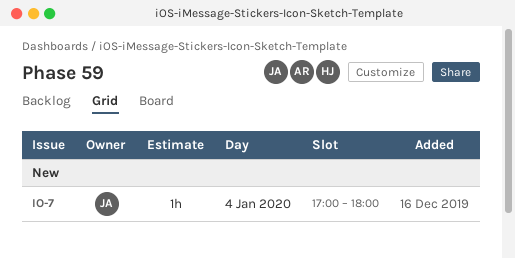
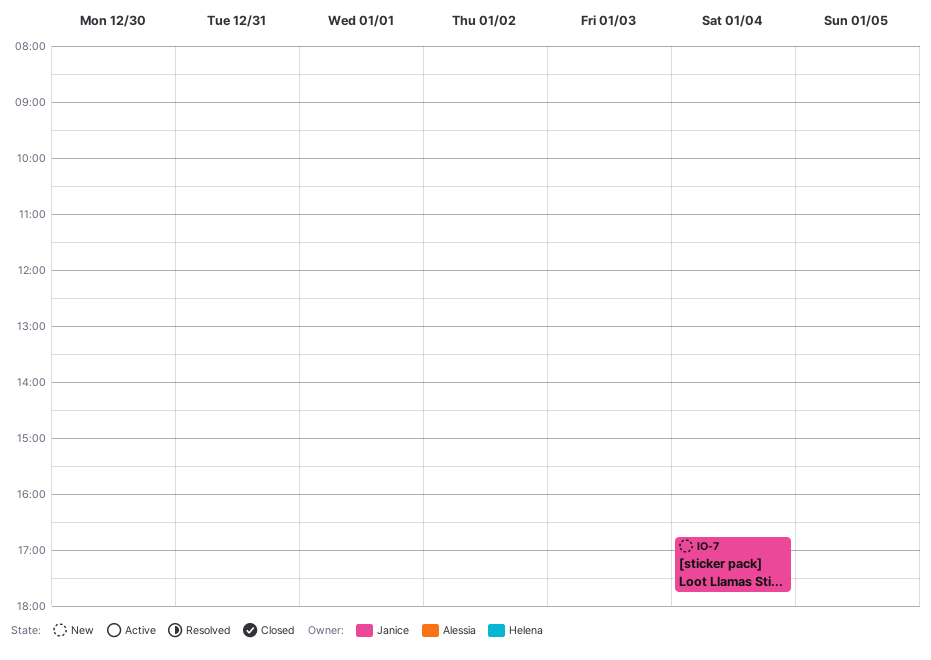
IO-7, begins: 17:00 -> 16:45
IO-7, ends: 18:00 -> 17:45

